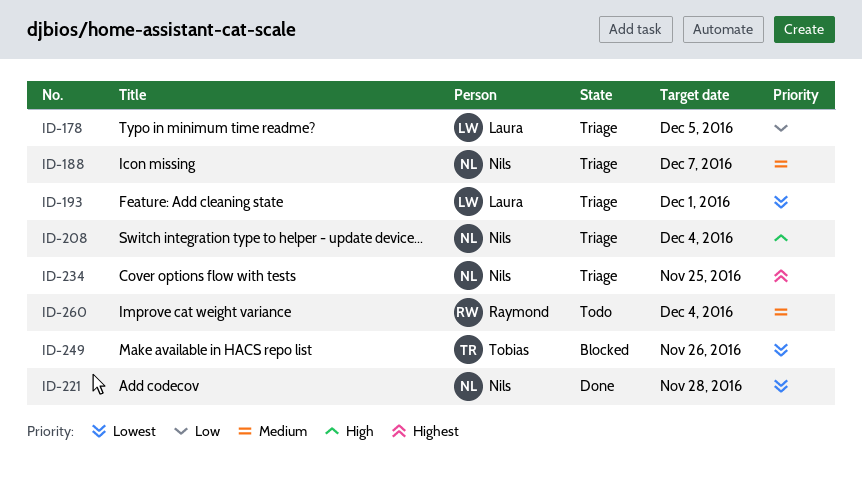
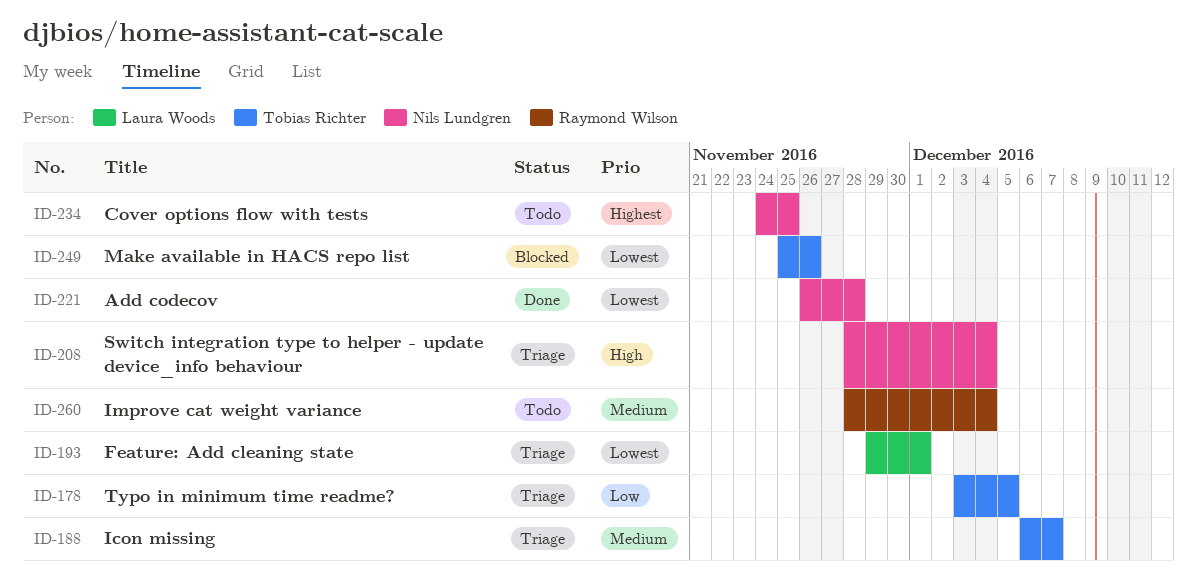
ID-178, owner: Laura Woods -> Tobias Richter
ID-188, owner: Nils Lundgren -> Tobias Richter
ID-234, status: Triage -> Todo

